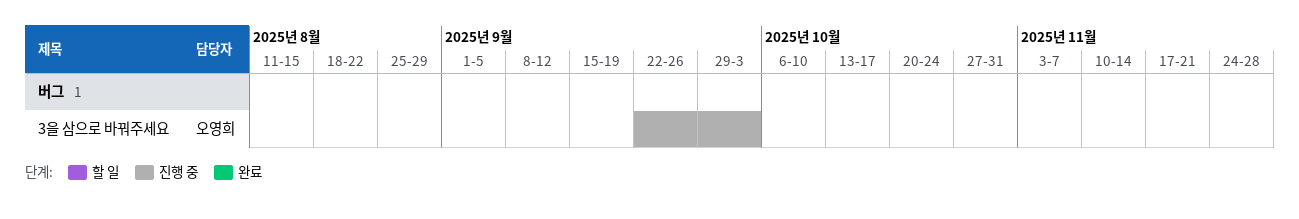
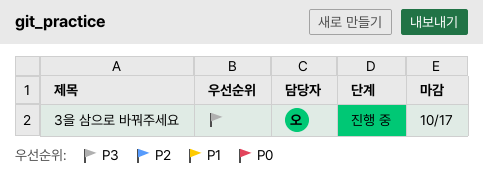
3을 삼으로 바꿔주세요, due: Oct 3 -> Oct 17

